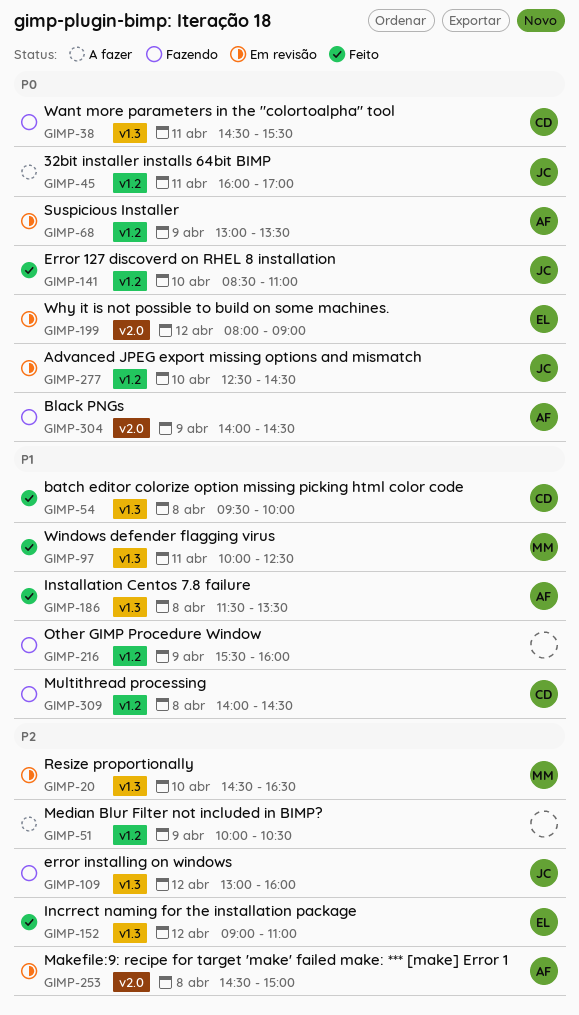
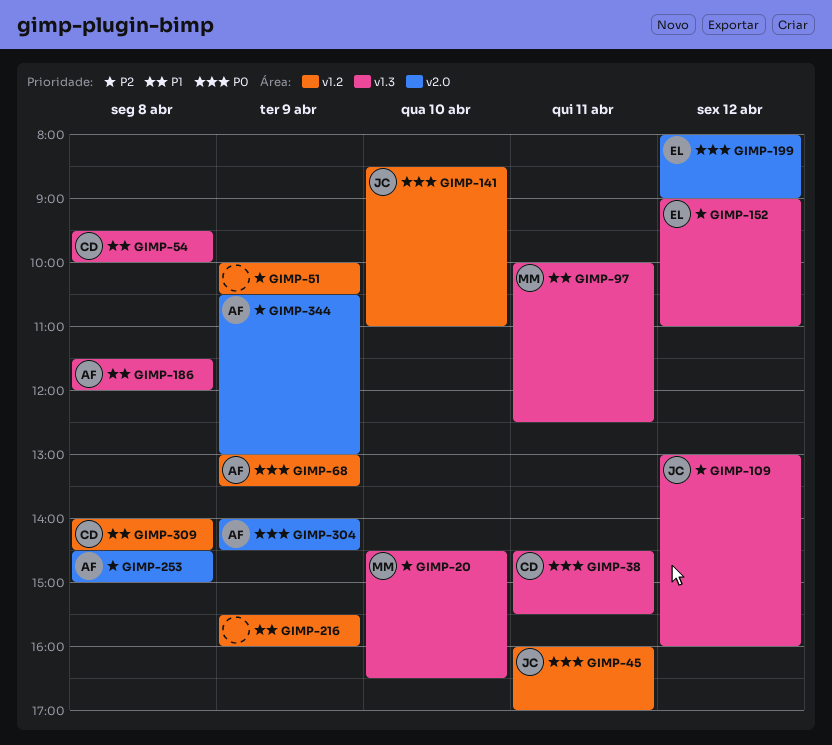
GIMP-186, ends: 13:30 -> 12:00
GIMP-277: present -> none
GIMP-344: none -> present

